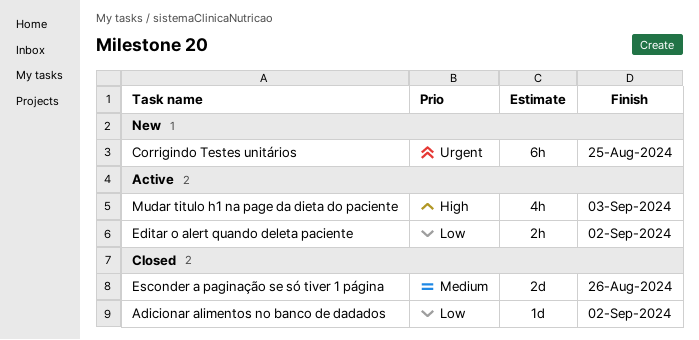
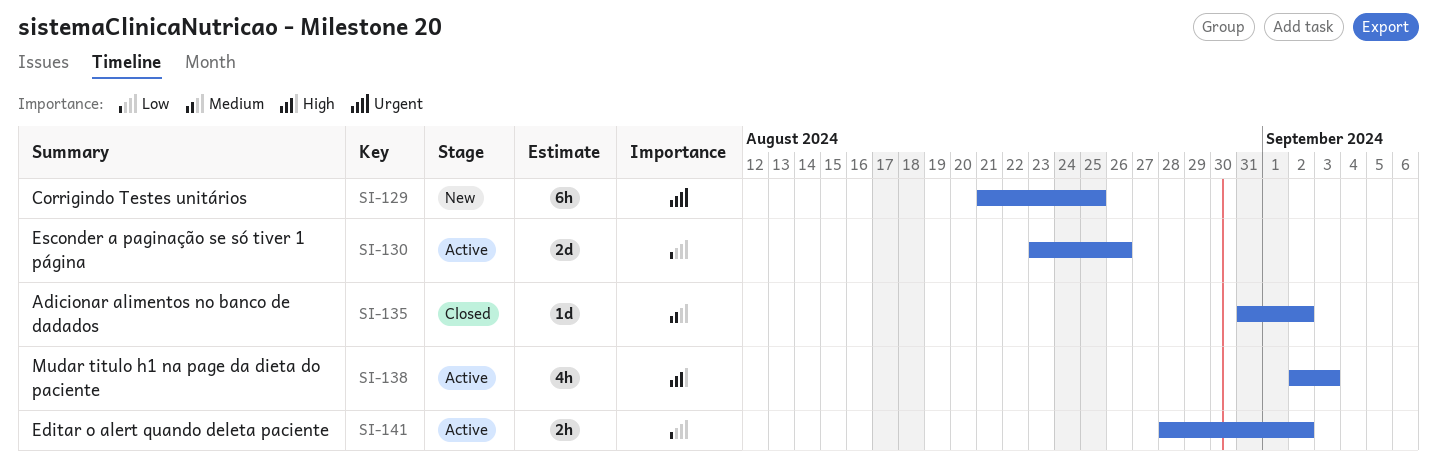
Adicionar alimentos no banco de dadados, priority: Low -> Medium
Esconder a paginação se só tiver 1 página, status: Closed -> Active
Esconder a paginação se só tiver 1 página, priority: Medium -> Low

